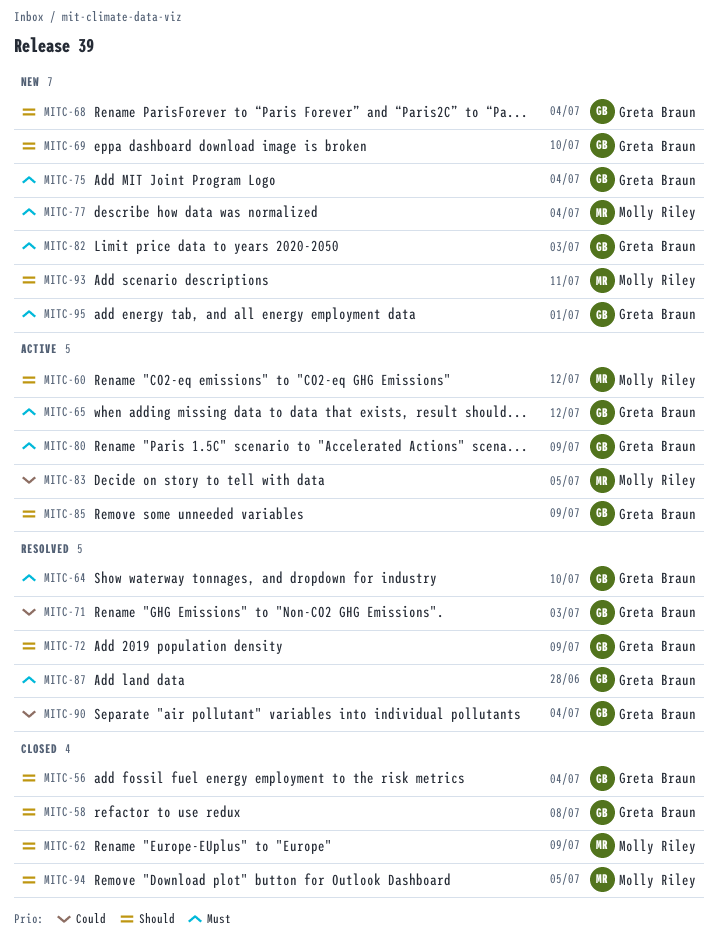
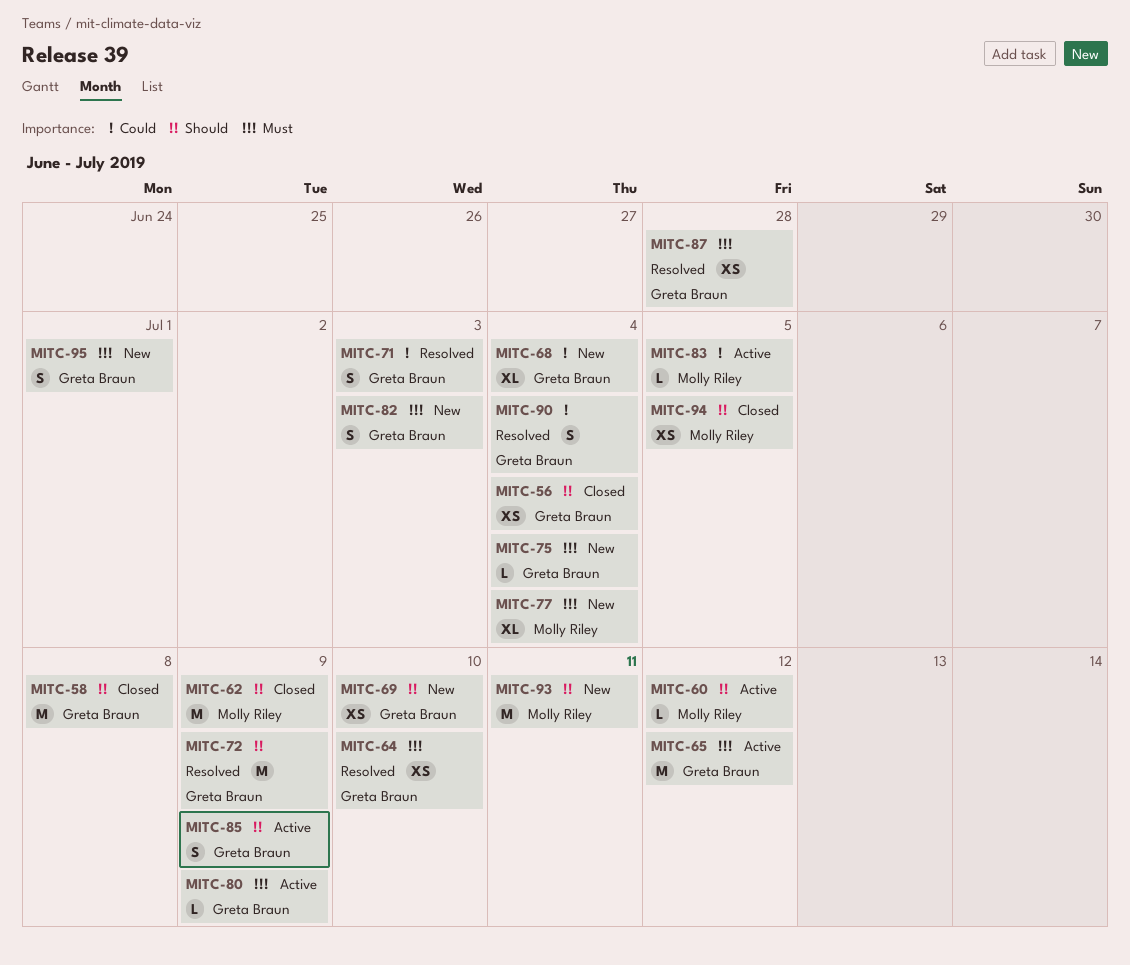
MITC-68, priority: Should -> Could

